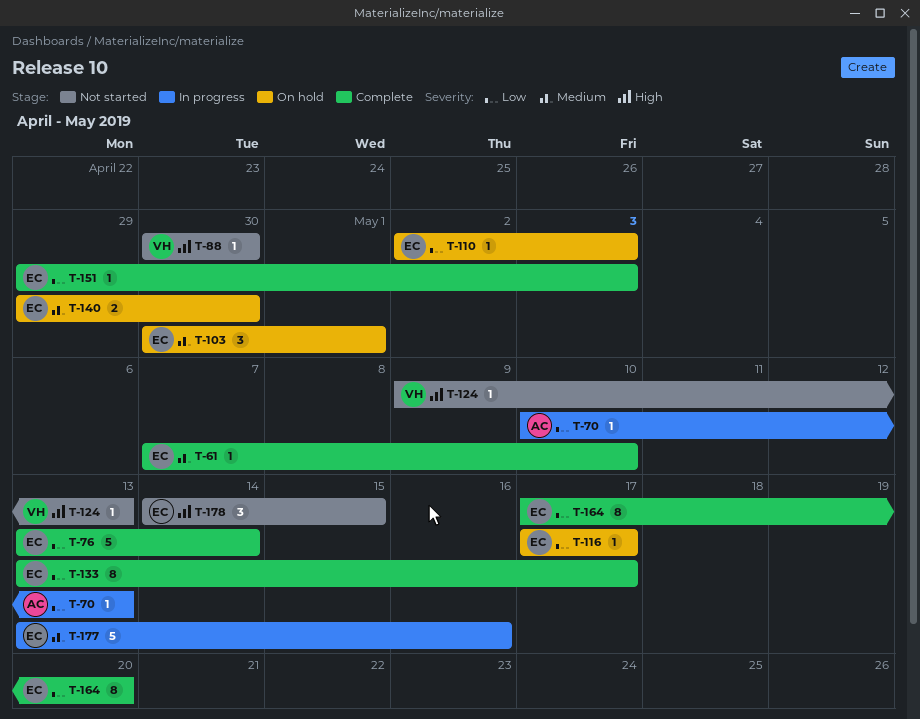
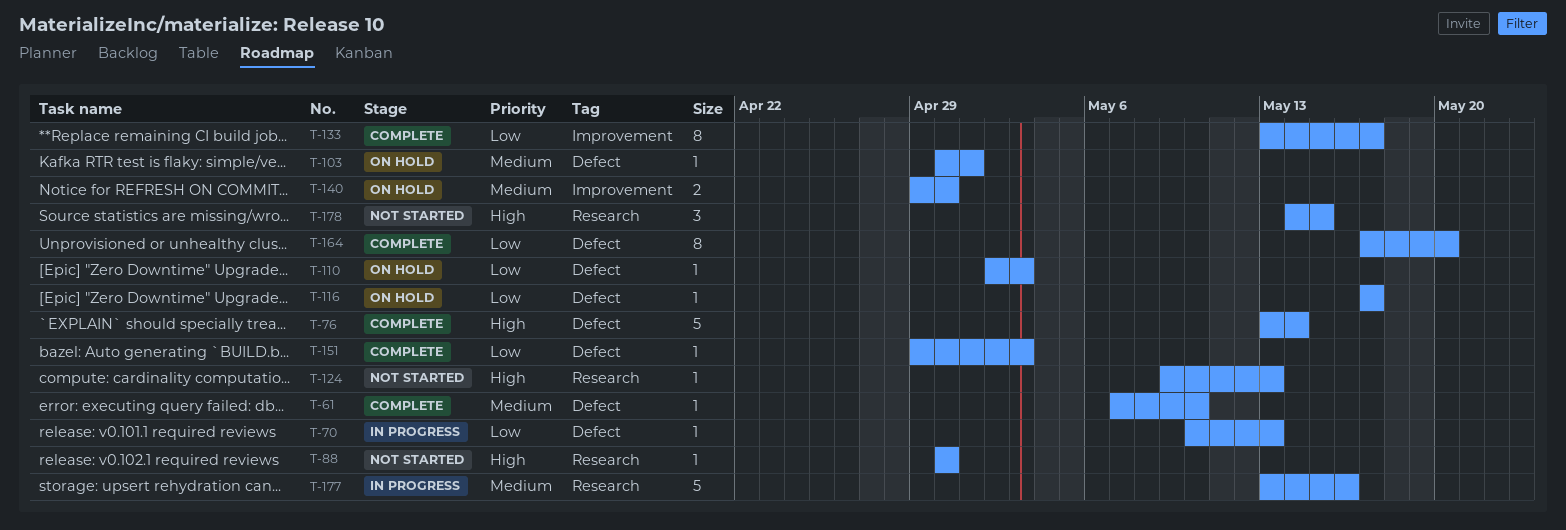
T-76, priority: Low -> High
T-103, estimate: 3 -> 1

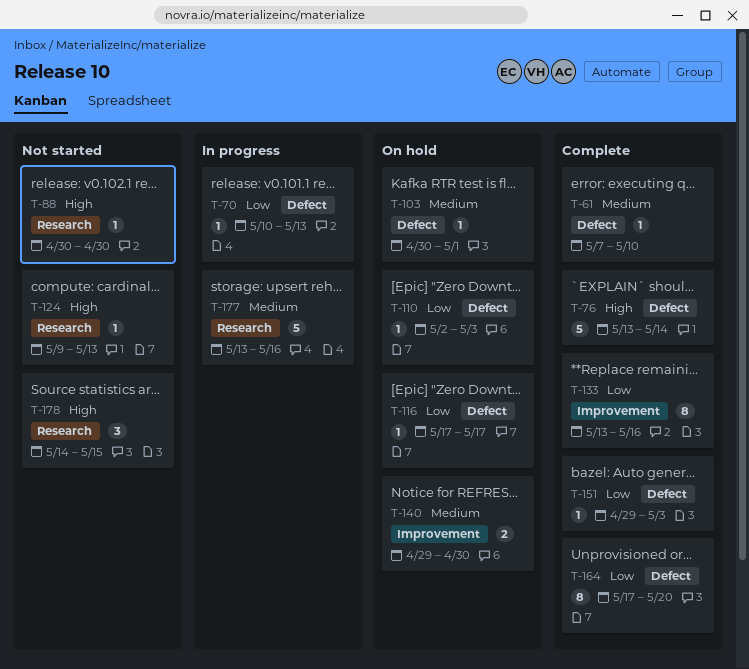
T-133, due: May 17 -> May 16

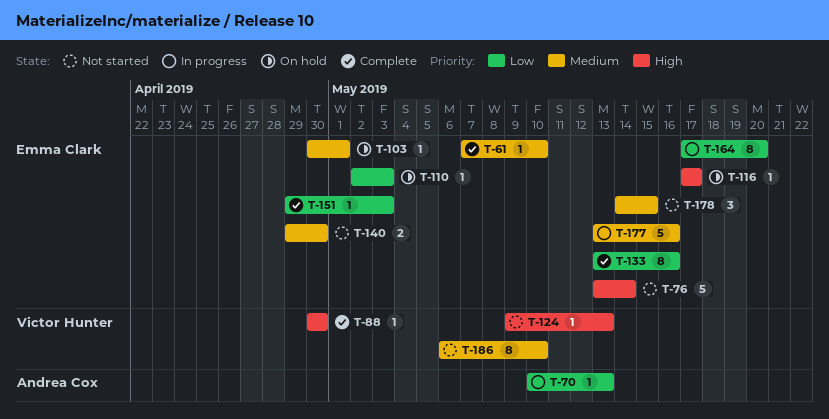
T-76, status: Complete -> Not started
T-88, status: Not started -> Complete
T-116, priority: Low -> High
T-140, status: On hold -> Not started
T-164, status: Complete -> In progress
T-178, priority: High -> Medium
T-186: none -> present

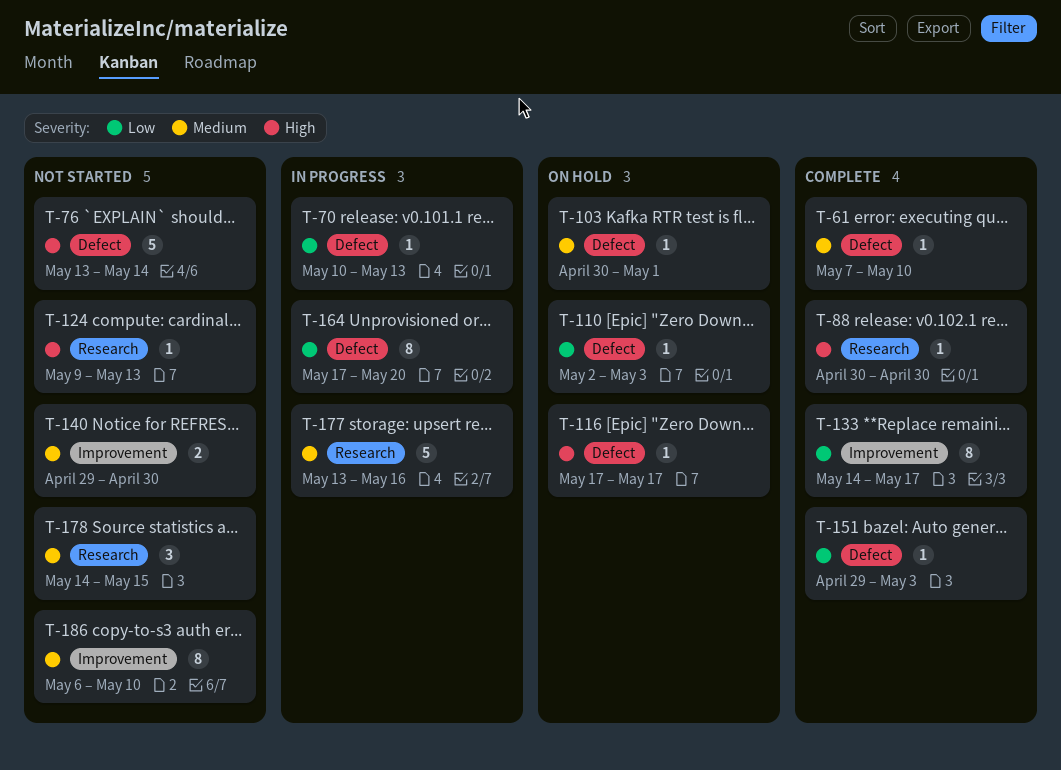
T-133, start: May 13 -> May 14
T-133, due: May 16 -> May 17

